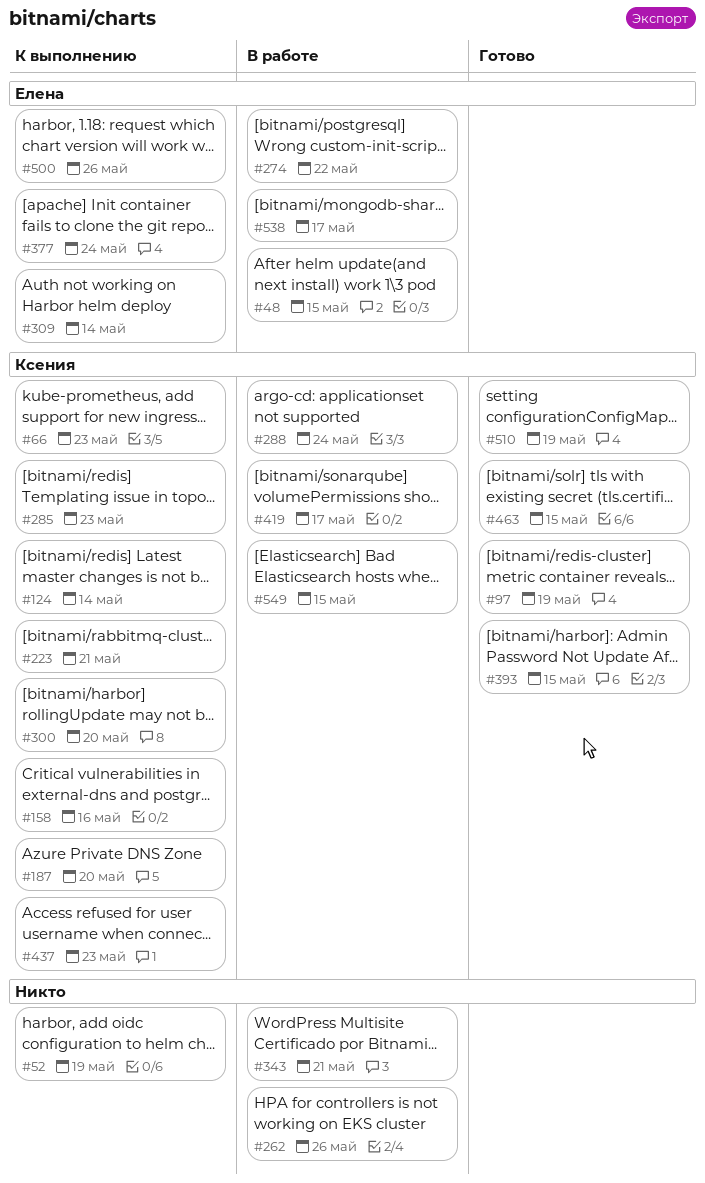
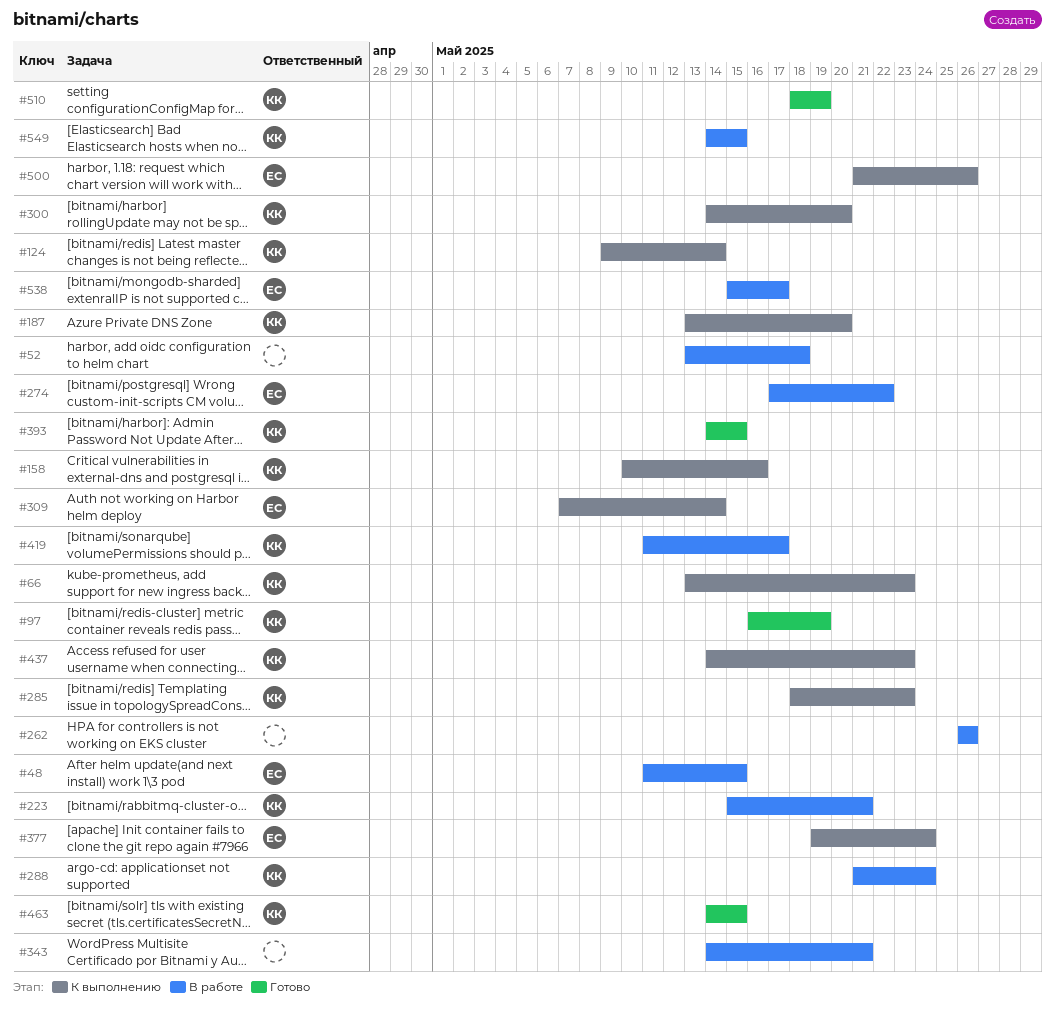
#52, status: К выполнению -> В работе
#52, due: May 19 -> May 18
#223, status: К выполнению -> В работе

